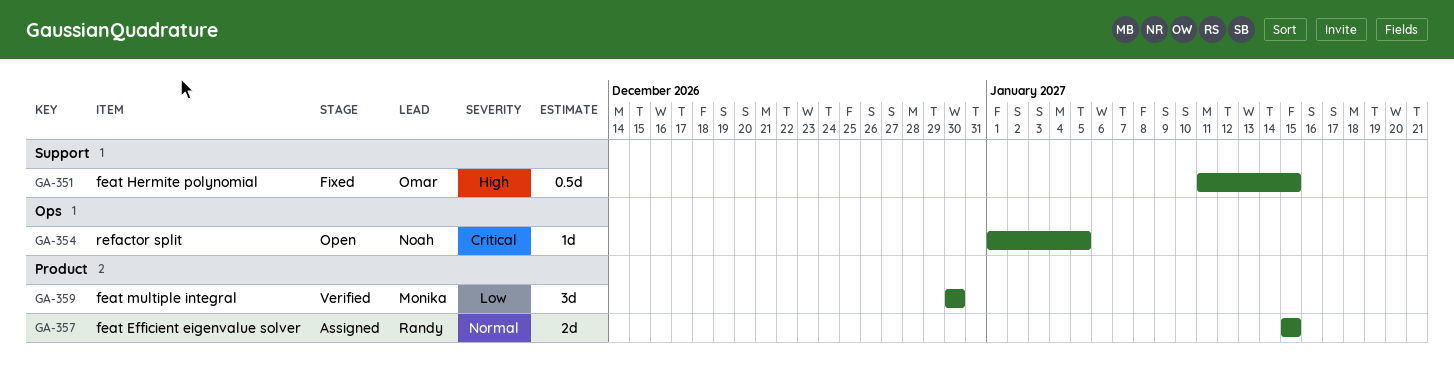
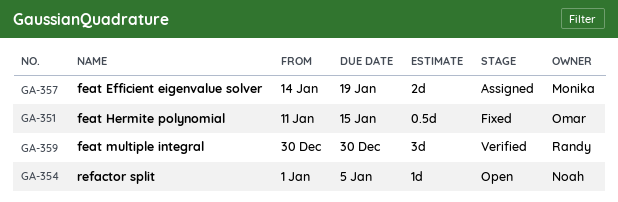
GA-357, owner: Randy -> Monika
GA-357, start: Jan 15 -> Jan 14
GA-357, due: Jan 15 -> Jan 19
GA-359, owner: Monika -> Randy

